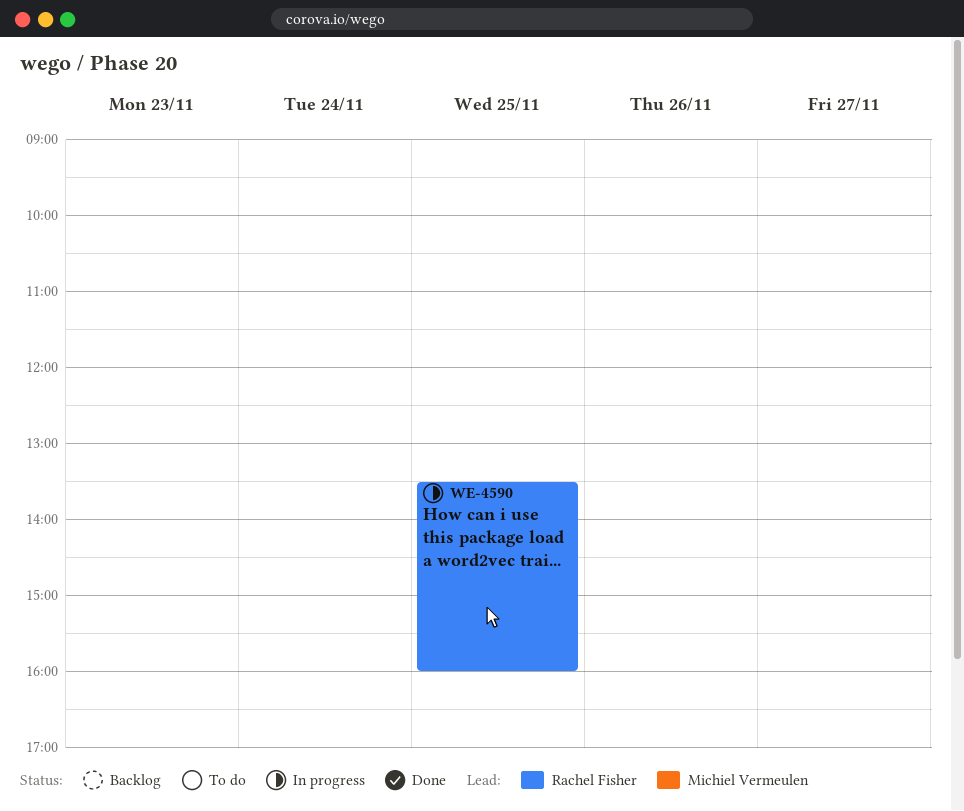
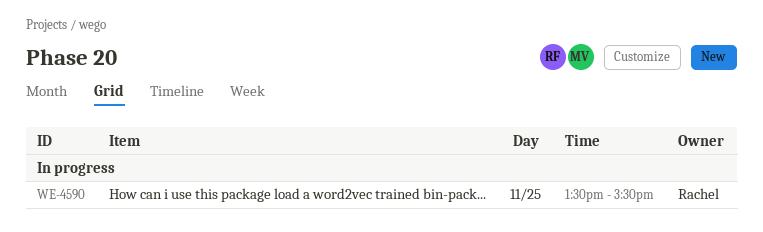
WE-4590, ends: 16:00 -> 15:30

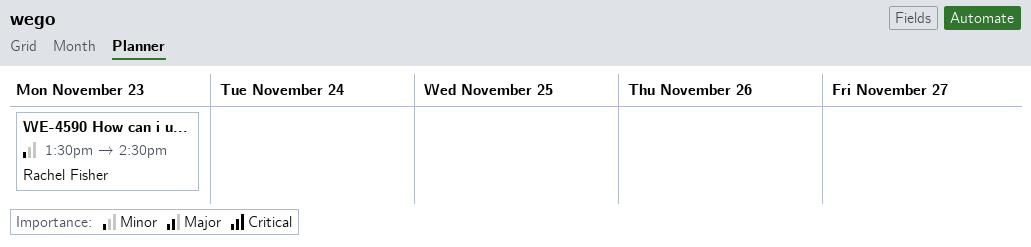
WE-4590, day: Nov 25 -> Nov 23
WE-4590, ends: 15:30 -> 14:30

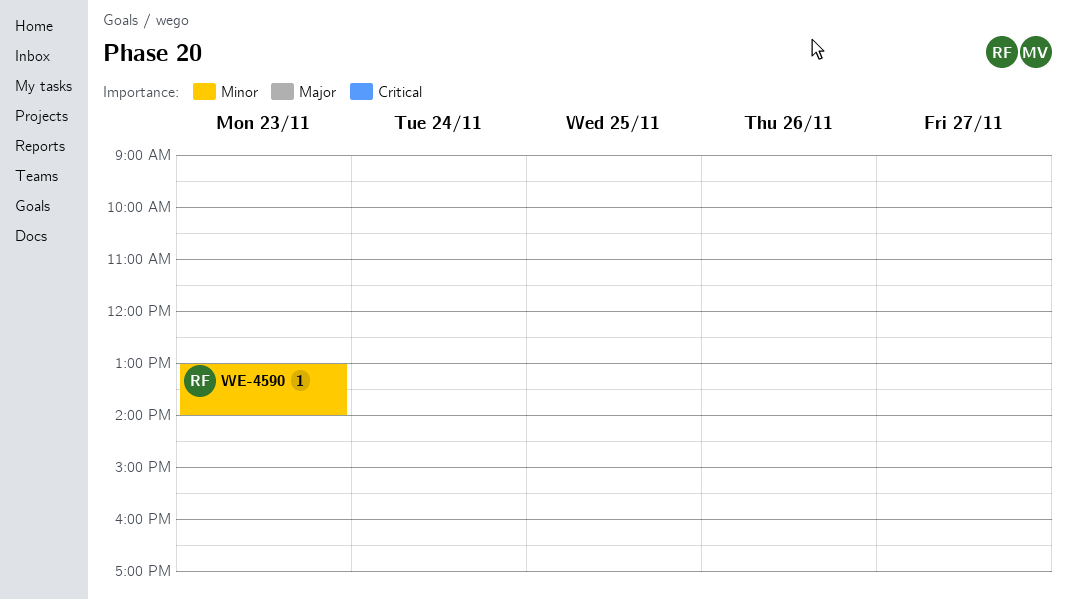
WE-4590, begins: 13:30 -> 13:00
WE-4590, ends: 14:30 -> 14:00

